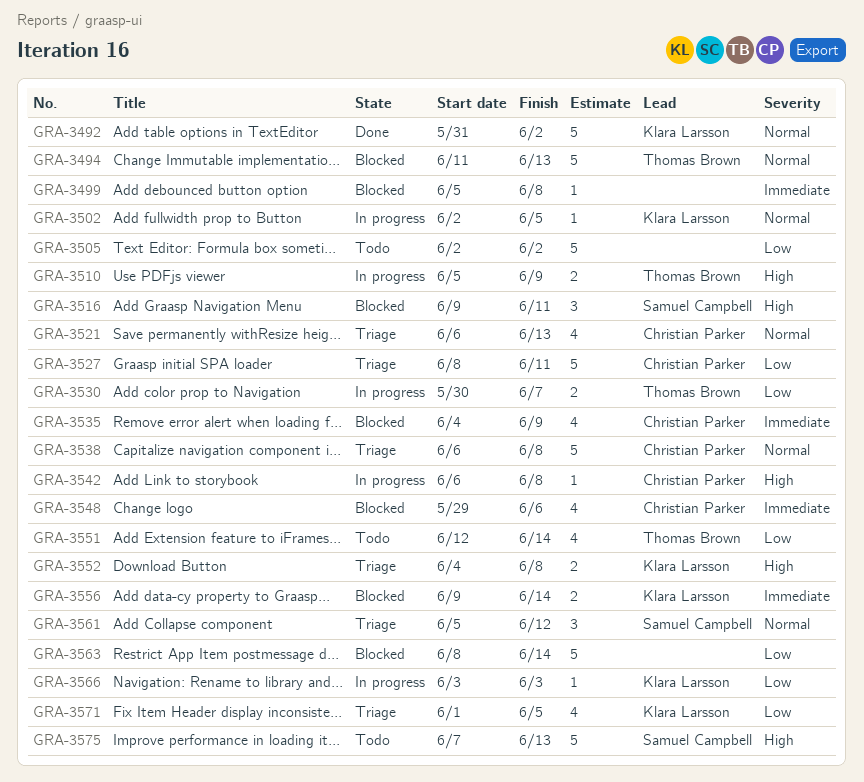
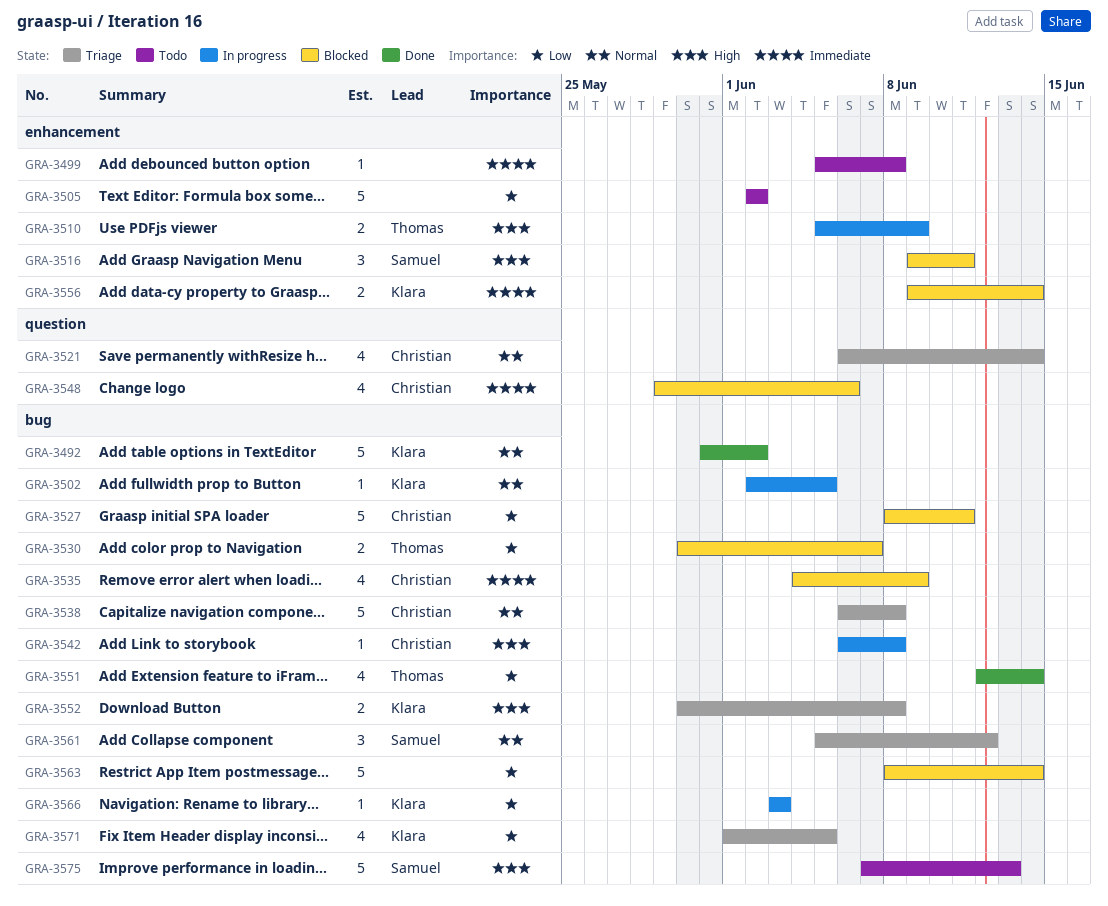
GRA-3494: present -> none
GRA-3499, status: Blocked -> Todo
GRA-3521, due: Jun 13 -> Jun 14
GRA-3527, status: Triage -> Blocked
GRA-3530, status: In progress -> Blocked
GRA-3551, status: Todo -> Done
GRA-3552, start: Jun 4 -> May 30

